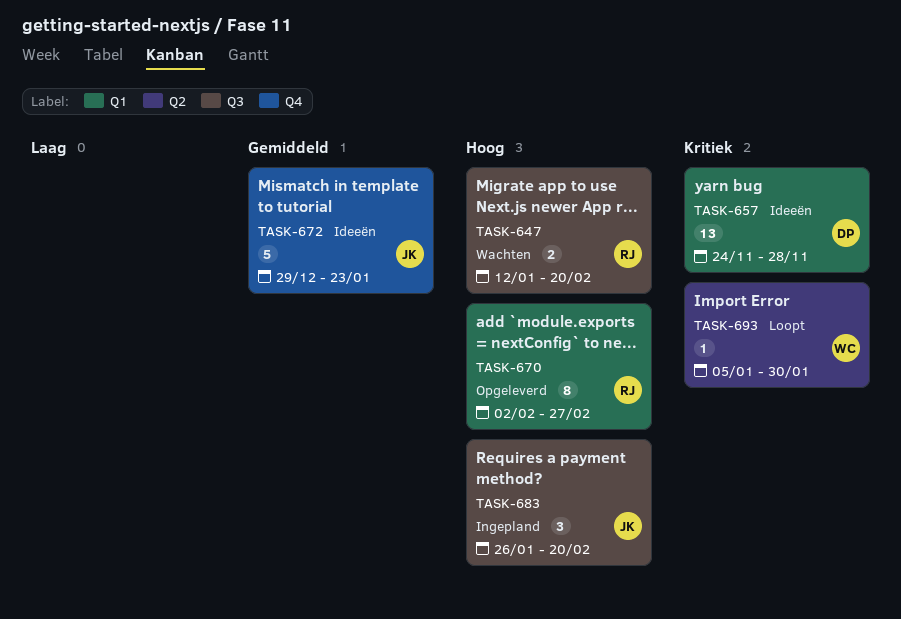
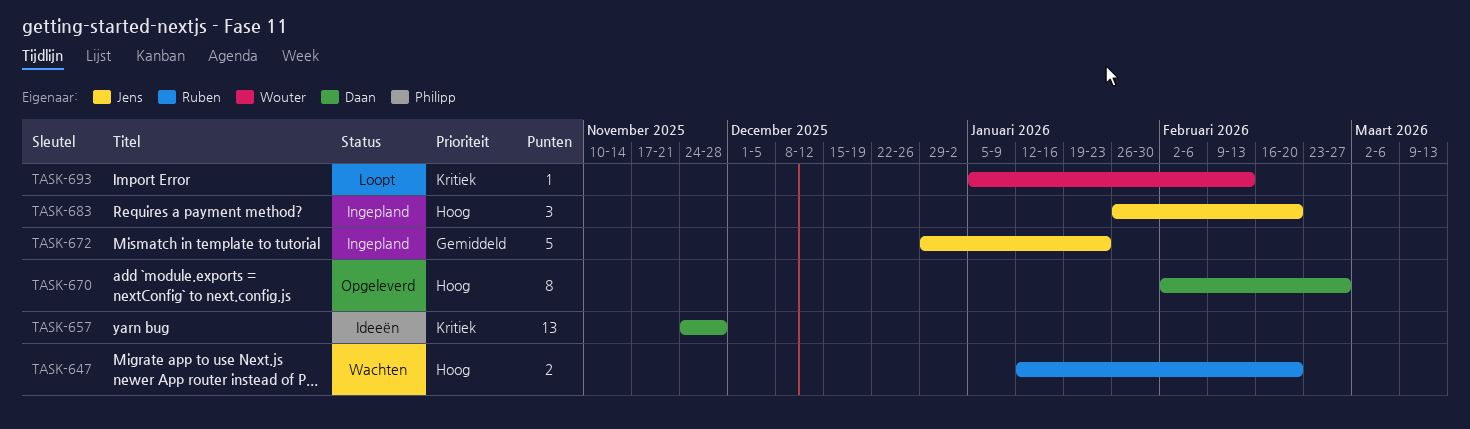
TASK-670, owner: Ruben -> Daan
TASK-672, status: Ideeën -> Ingepland
TASK-693, due: Jan 30 -> Feb 13

